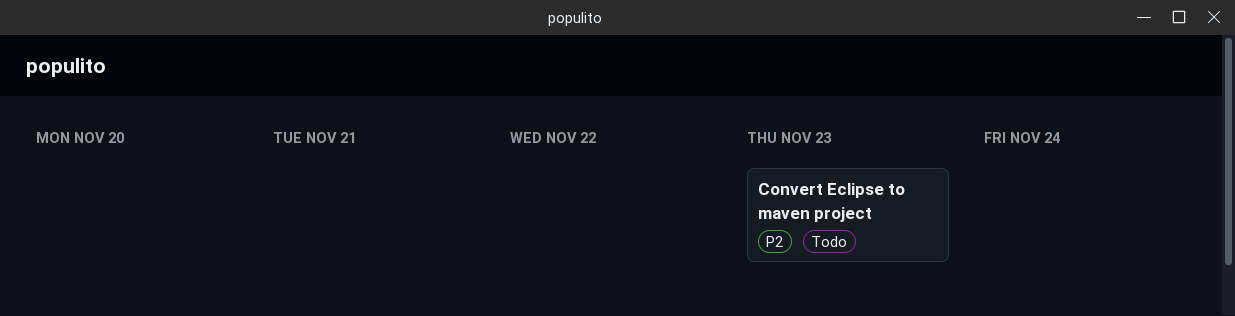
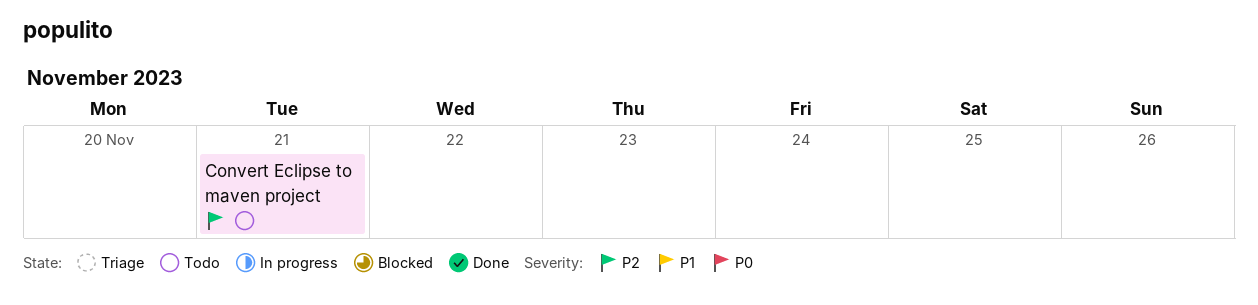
Convert Eclipse to maven project, due: Nov 23 -> Nov 21

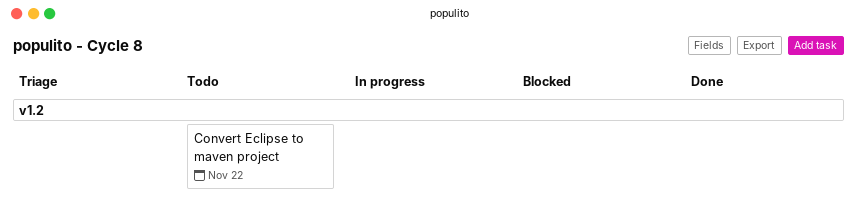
Convert Eclipse to maven project, due: Nov 21 -> Nov 22

